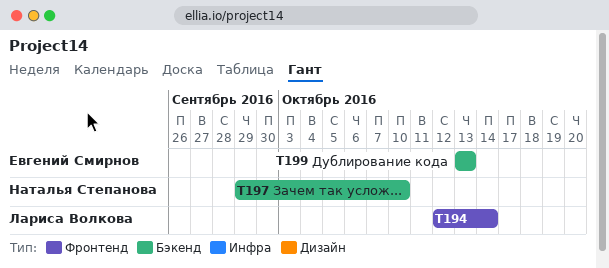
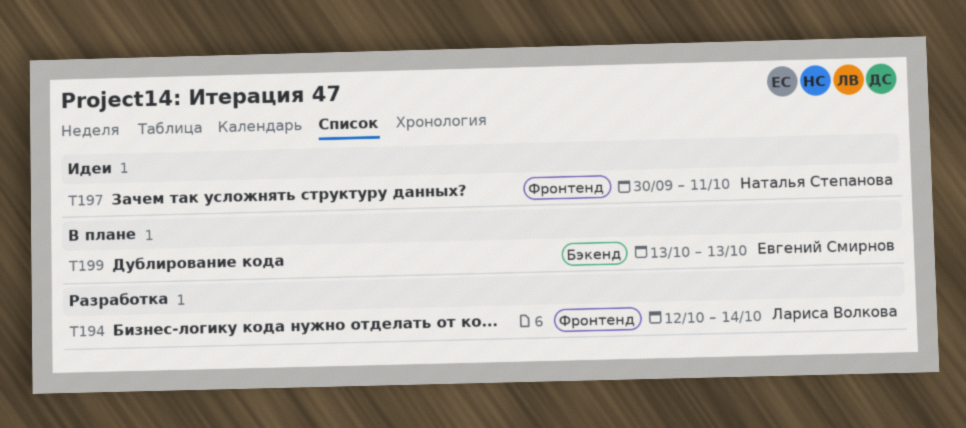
T197, label: Бэкенд -> Фронтенд
T197, start: Sep 29 -> Sep 30
T197, due: Oct 10 -> Oct 11

